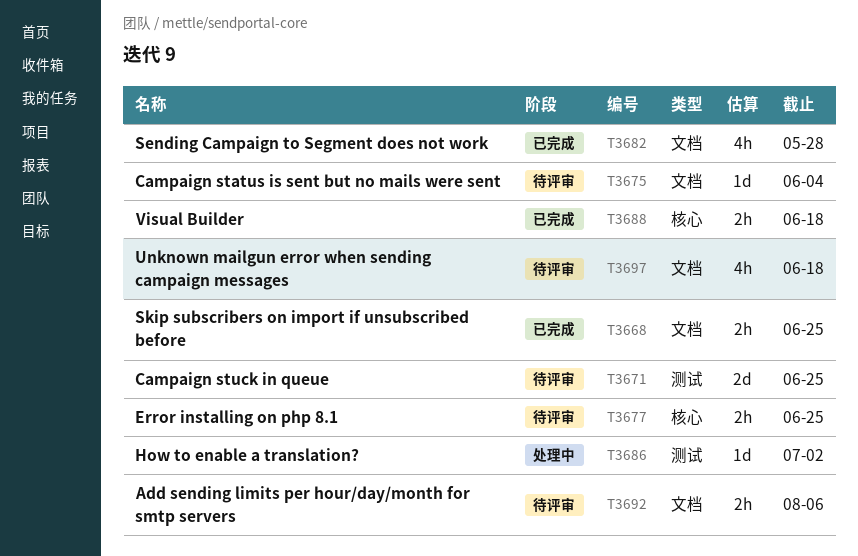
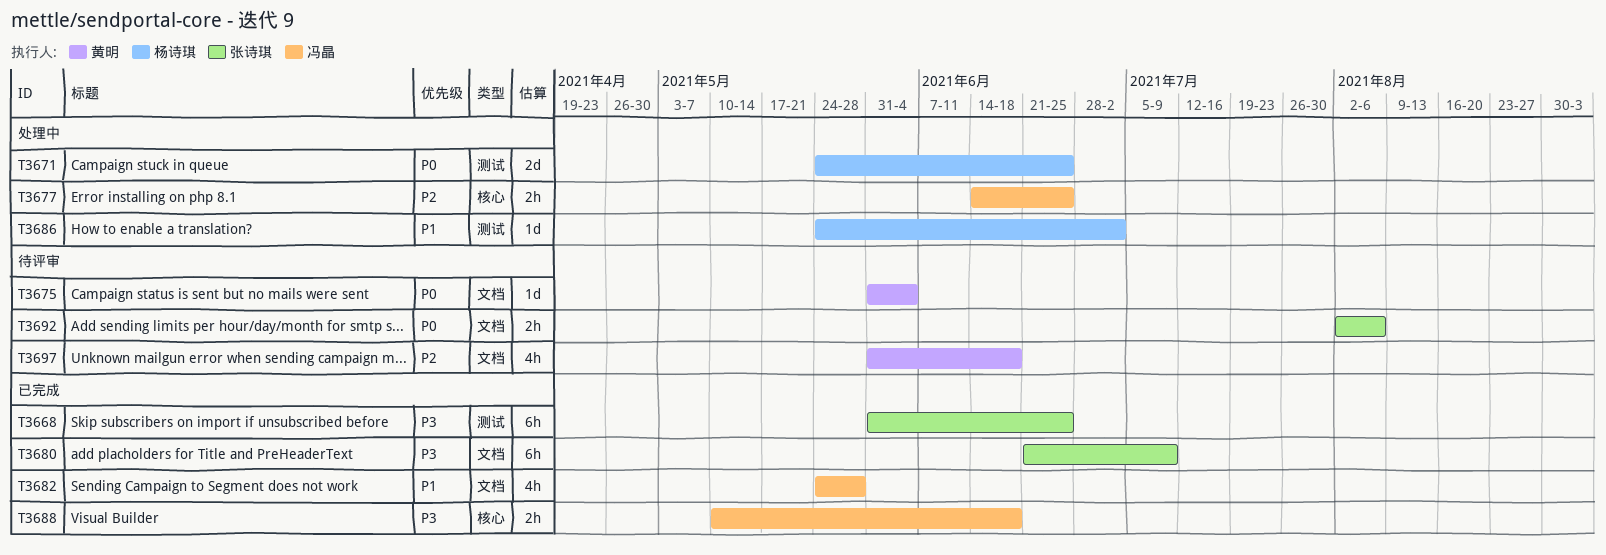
T3668, label: 文档 -> 测试
T3668, estimate: 2h -> 6h
T3671, status: 待评审 -> 处理中
T3677, status: 待评审 -> 处理中
T3680: none -> present

